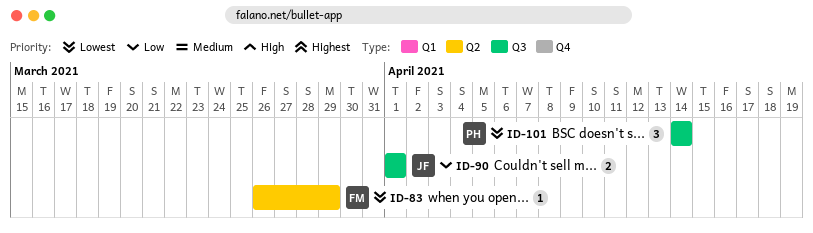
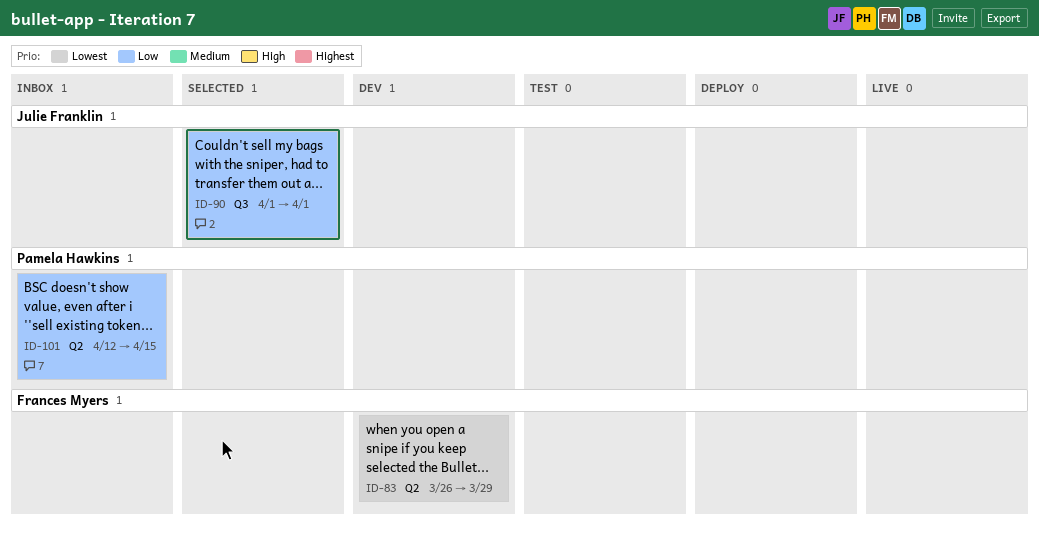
ID-101, priority: Lowest -> Low
ID-101, label: Q3 -> Q2
ID-101, start: Apr 14 -> Apr 12
ID-101, due: Apr 14 -> Apr 15

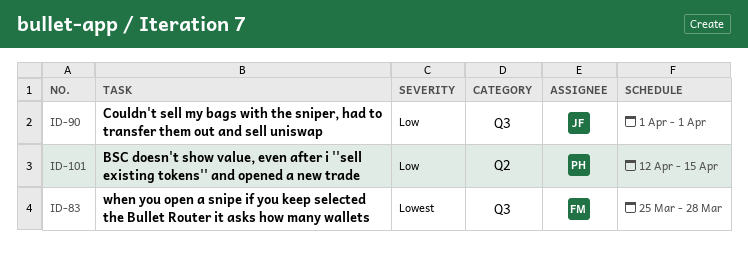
ID-83, label: Q2 -> Q3
ID-83, start: Mar 26 -> Mar 25
ID-83, due: Mar 29 -> Mar 28

